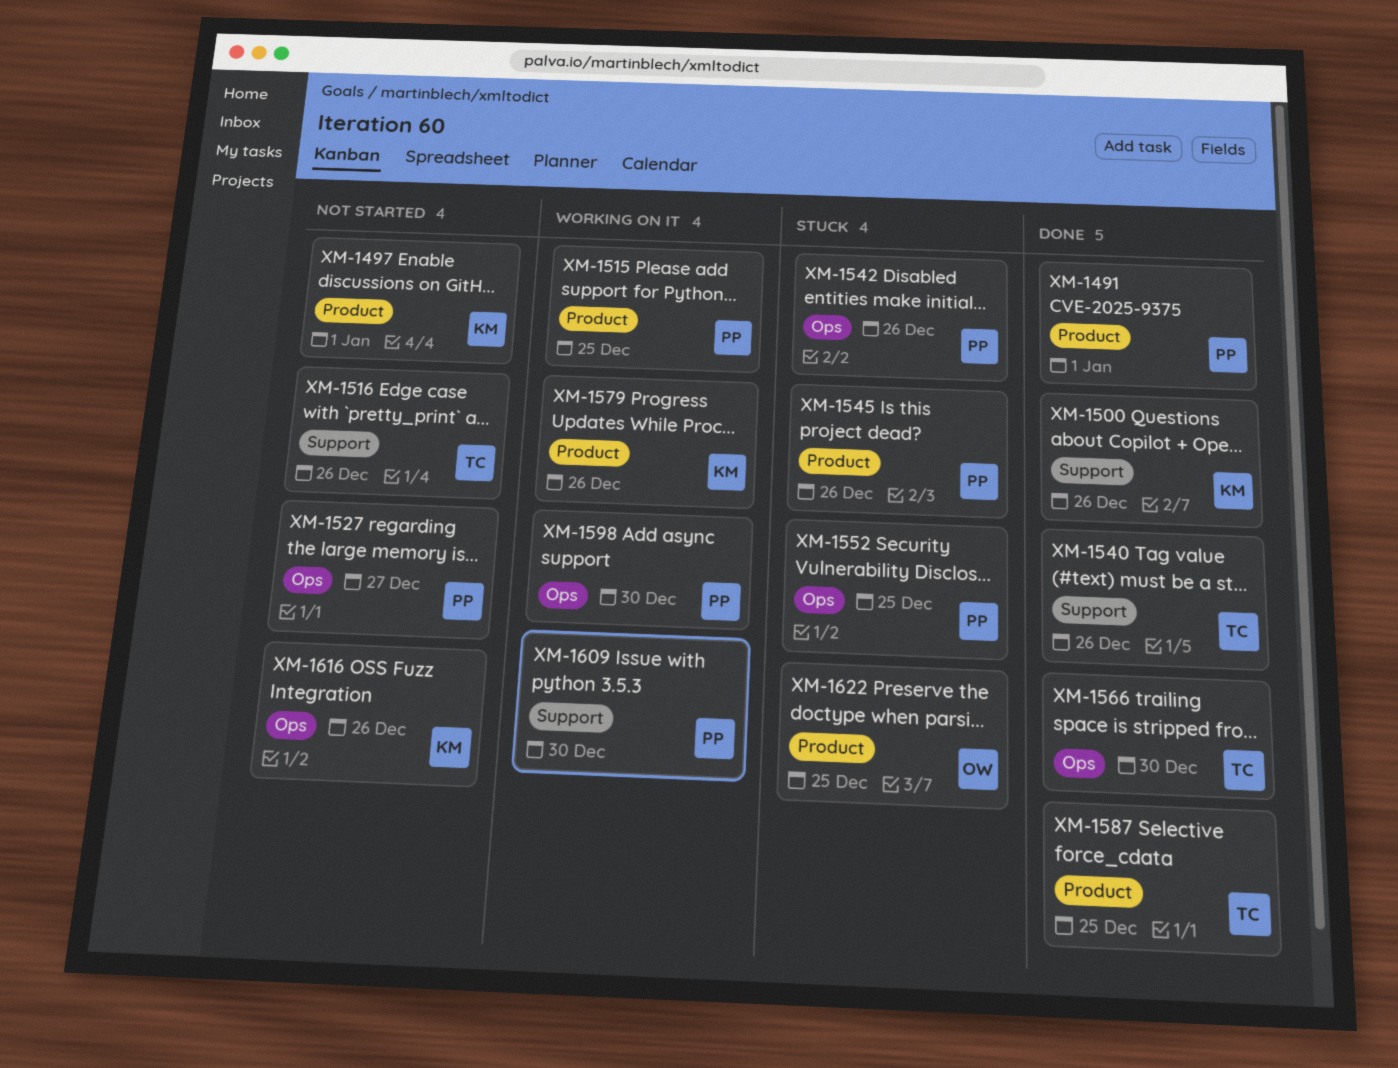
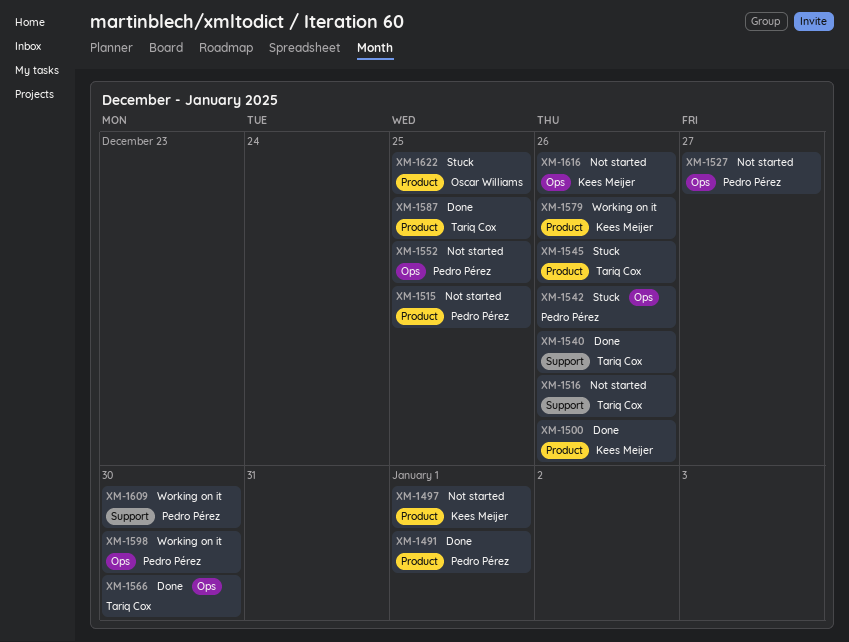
XM-1500, label: Support -> Product
XM-1515, status: Working on it -> Not started
XM-1545, owner: Pedro Pérez -> Tariq Cox
XM-1552, status: Stuck -> Not started

